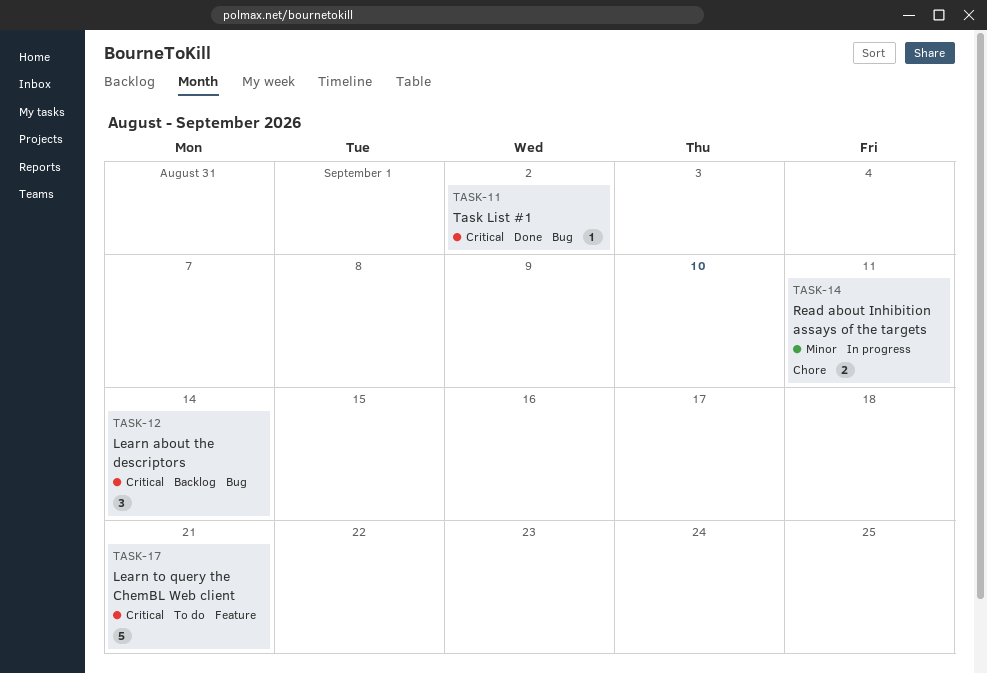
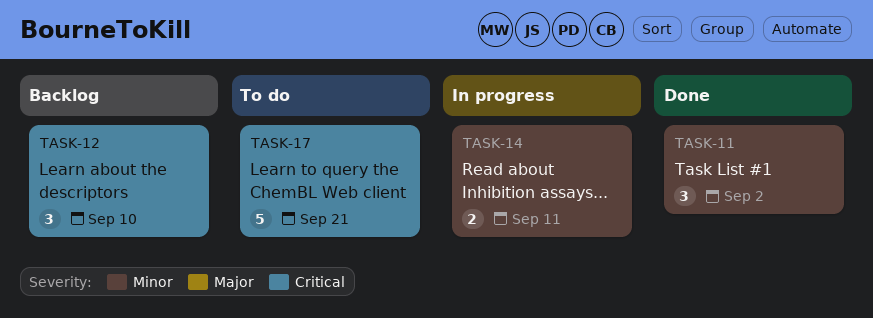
TASK-11, priority: Critical -> Minor
TASK-11, estimate: 1 -> 3
TASK-12, due: Sep 14 -> Sep 10

